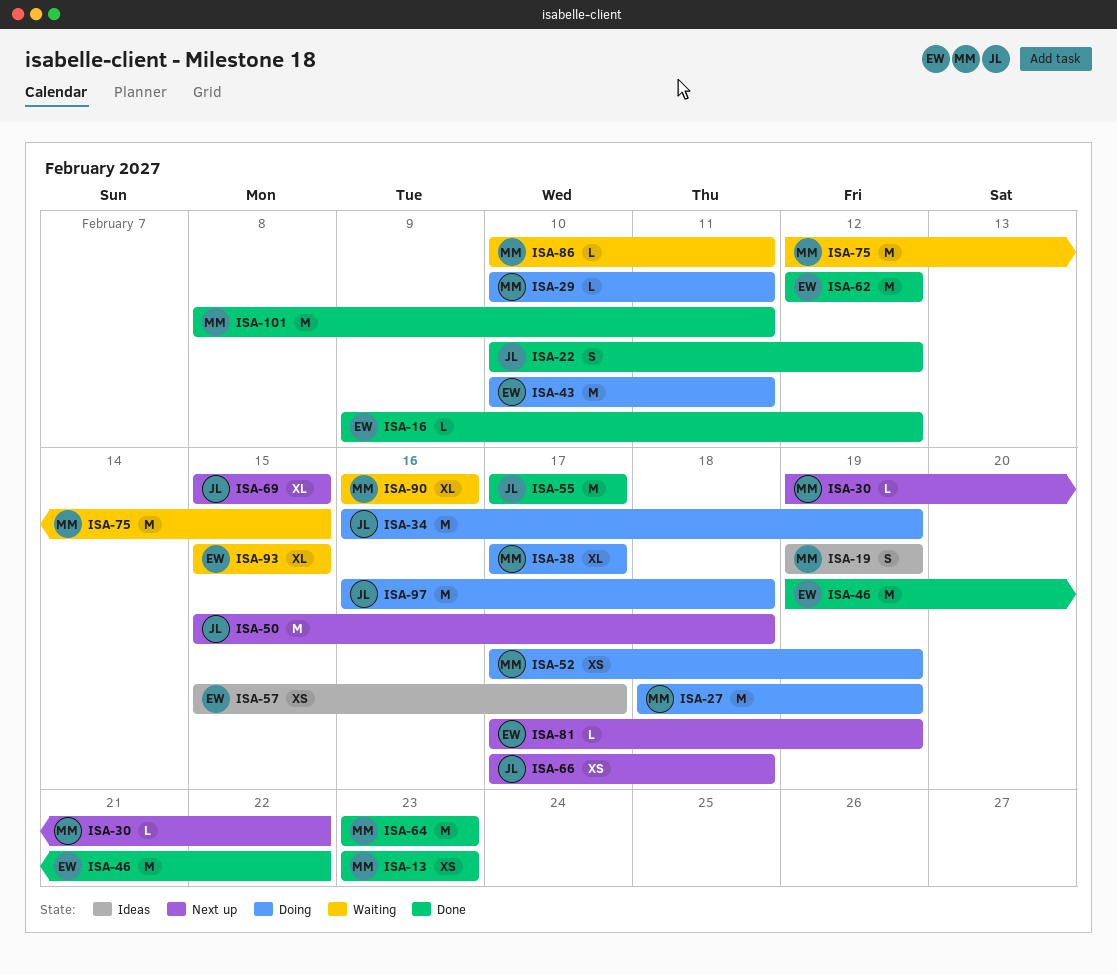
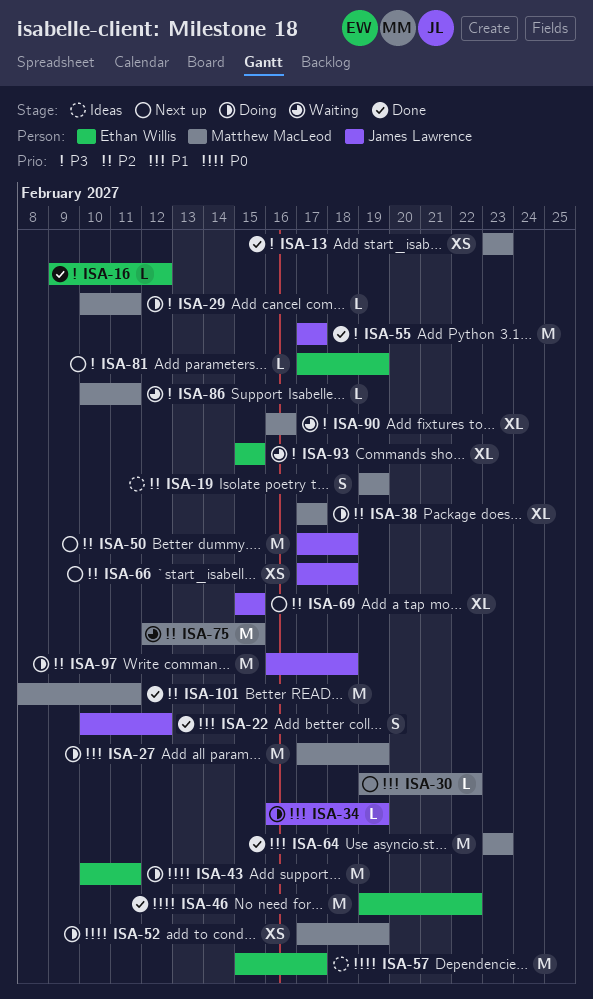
ISA-27, start: Feb 18 -> Feb 17
ISA-34, estimate: M -> L
ISA-50, start: Feb 15 -> Feb 17
ISA-57, estimate: XS -> M
ISA-62: present -> none

